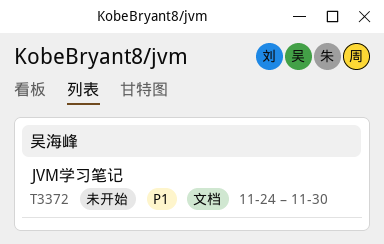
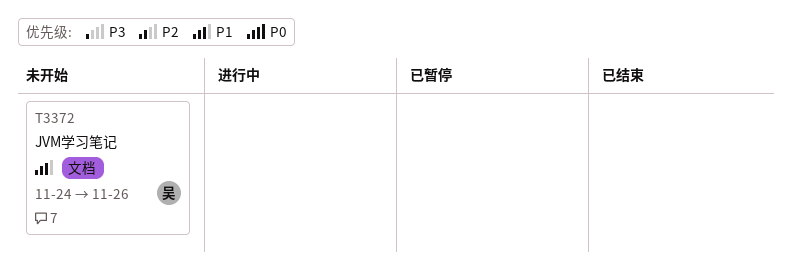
T3372, due: Nov 30 -> Nov 26

